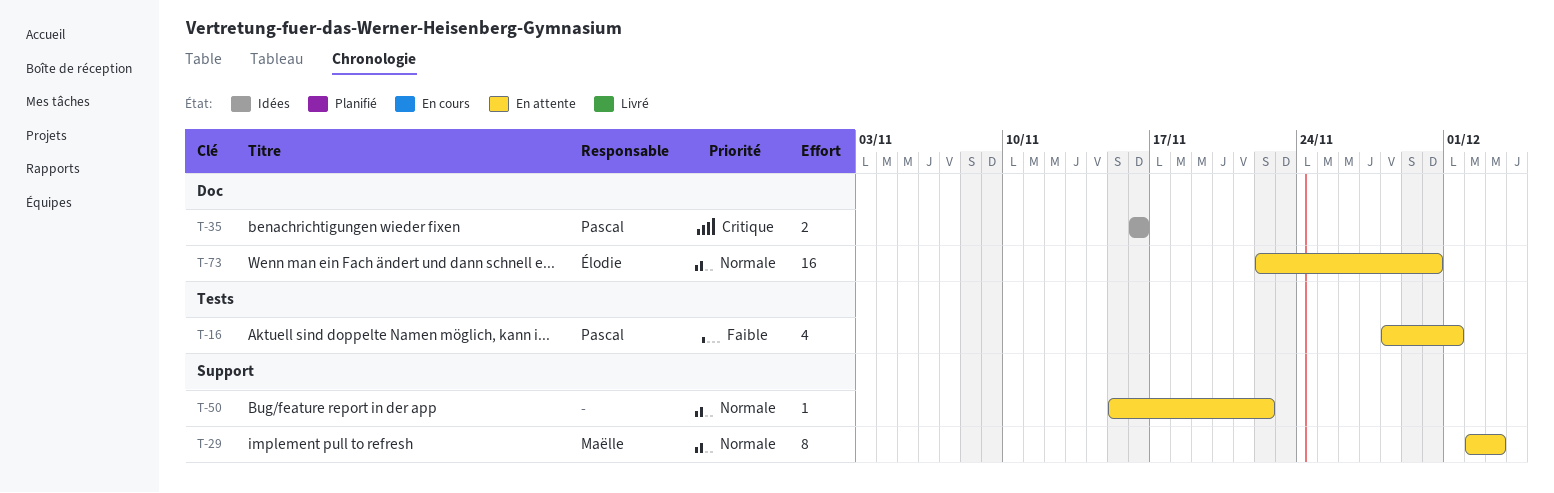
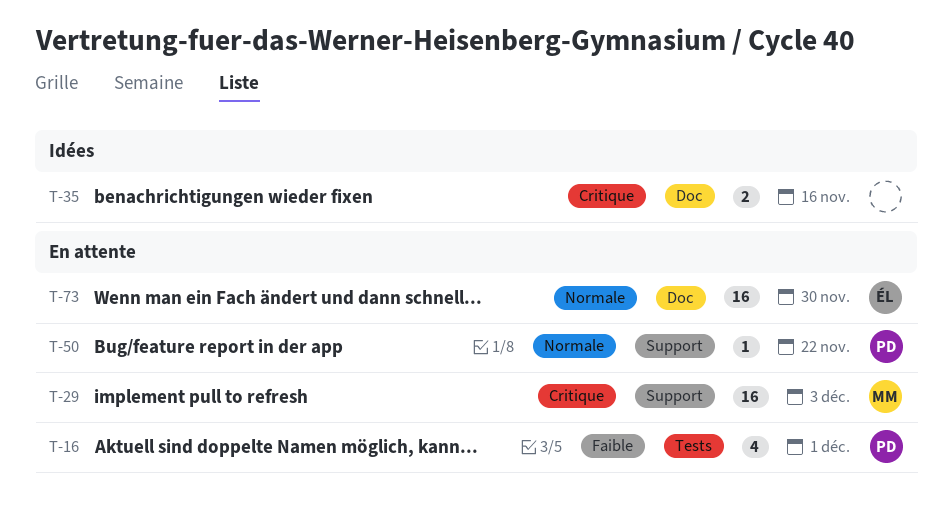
T-29, priority: Normale -> Critique
T-29, estimate: 8 -> 16
T-35, owner: Pascal -> none
T-50, owner: none -> Pascal

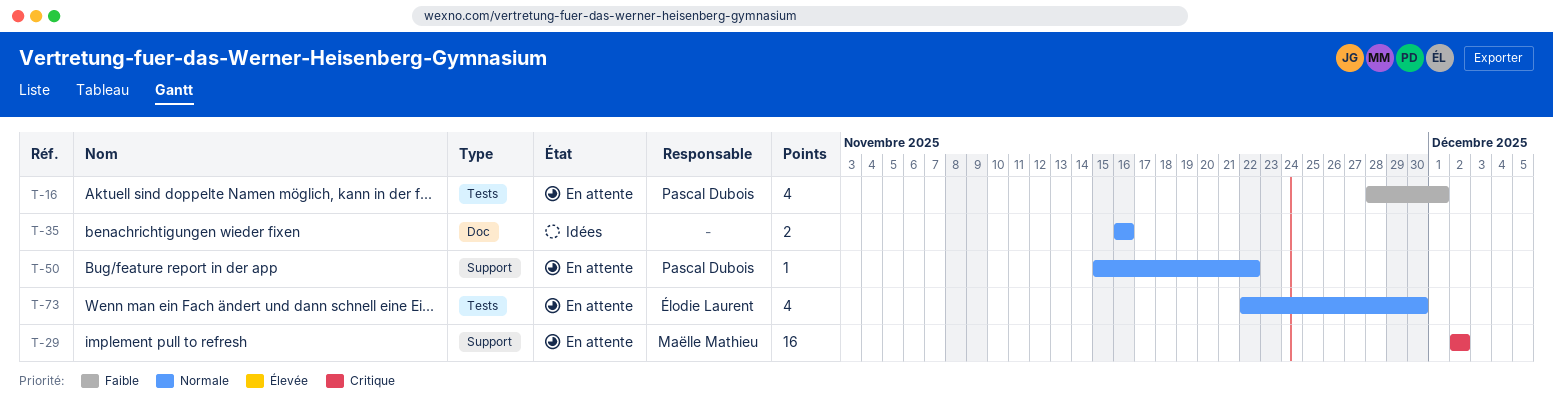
T-29, due: Dec 3 -> Dec 2
T-35, priority: Critique -> Normale
T-73, label: Doc -> Tests
T-73, estimate: 16 -> 4

